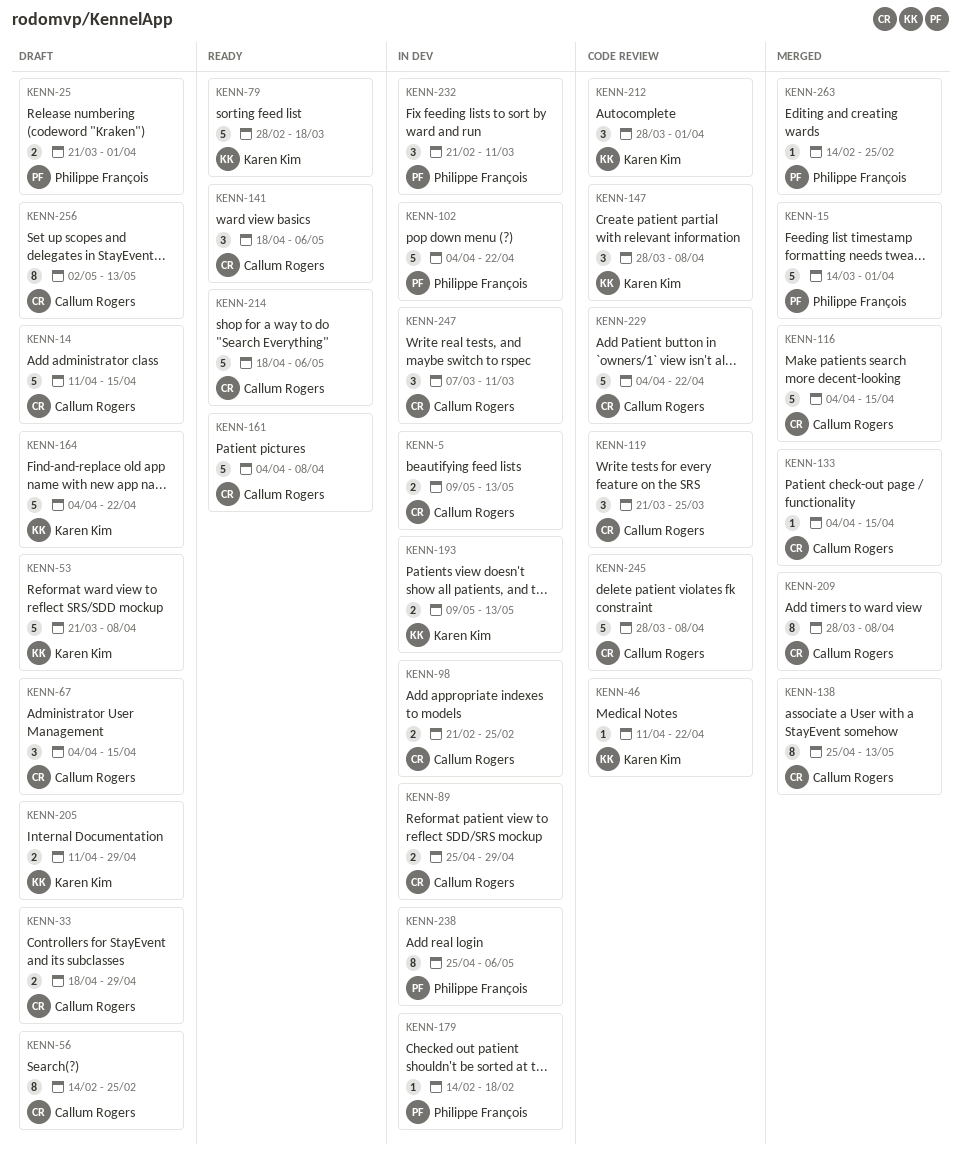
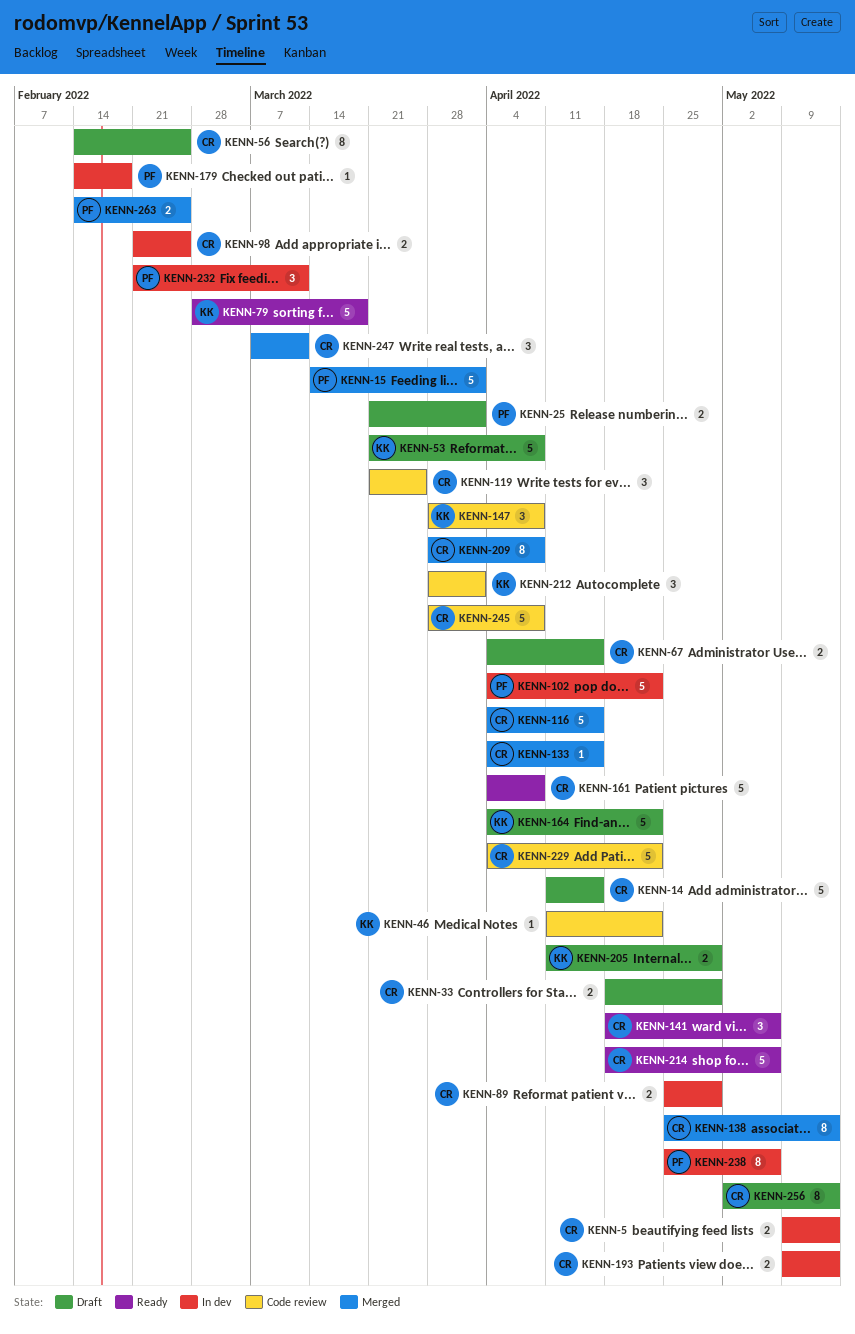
KENN-67, estimate: 3 -> 2
KENN-193, owner: Karen Kim -> Callum Rogers
KENN-247, status: In dev -> Merged
KENN-263, estimate: 1 -> 2

